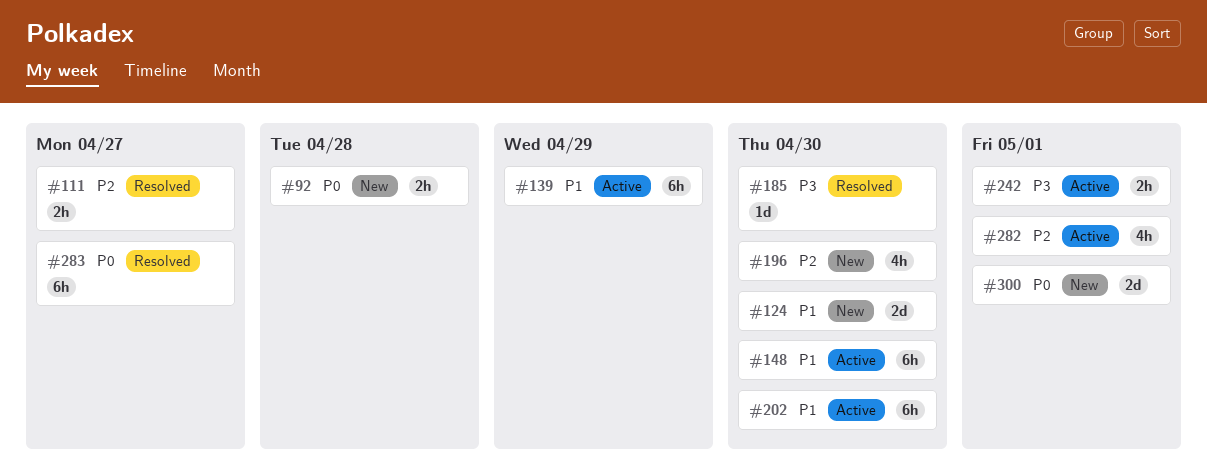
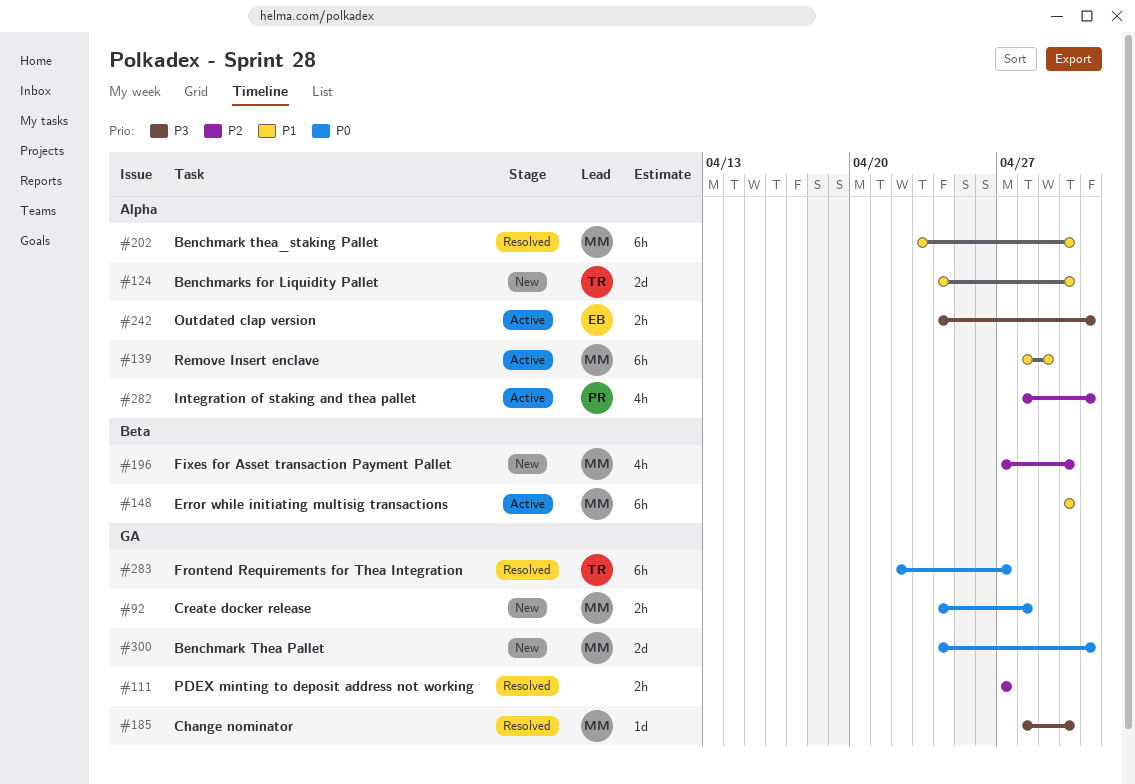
#202, status: Active -> Resolved

